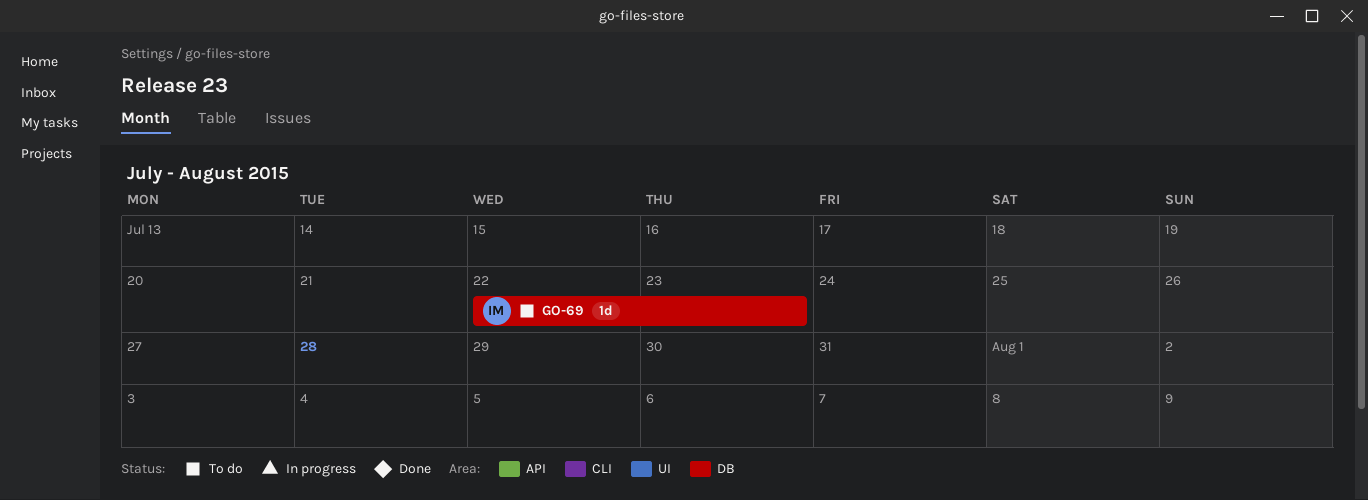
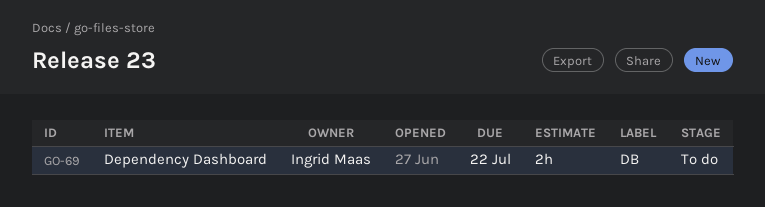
GO-69, estimate: 1d -> 2h
GO-69, due: Jul 23 -> Jul 22

